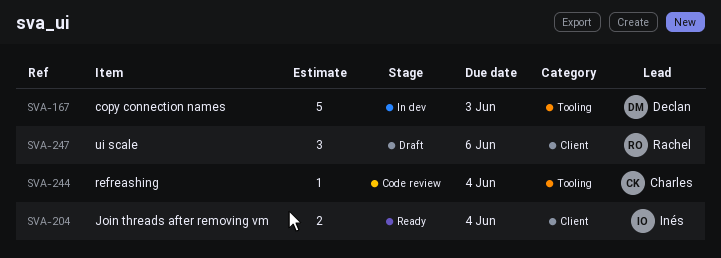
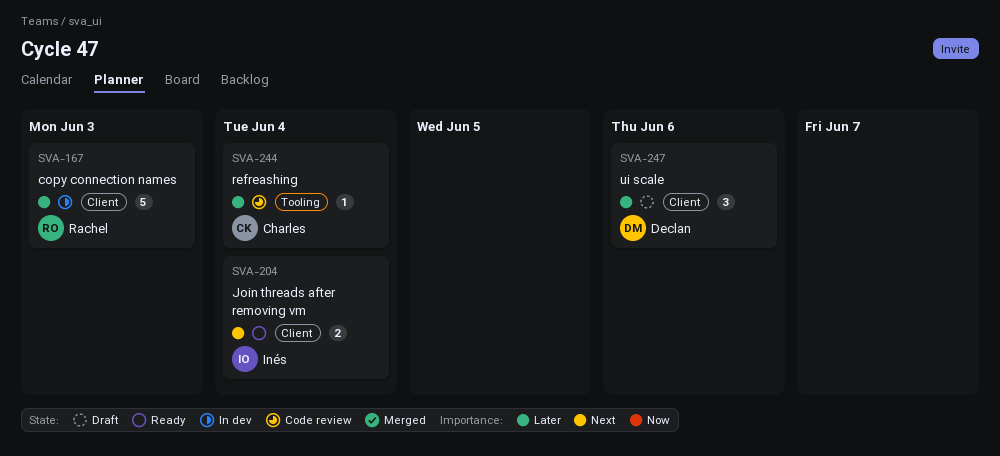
SVA-167, owner: Declan -> Rachel
SVA-167, label: Tooling -> Client
SVA-247, owner: Rachel -> Declan

